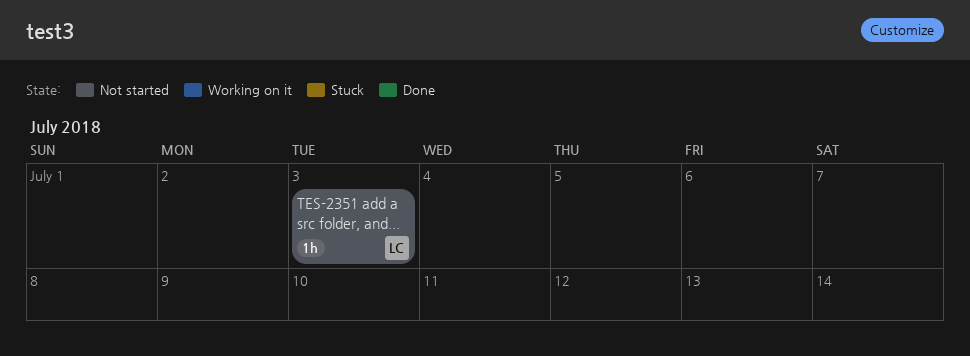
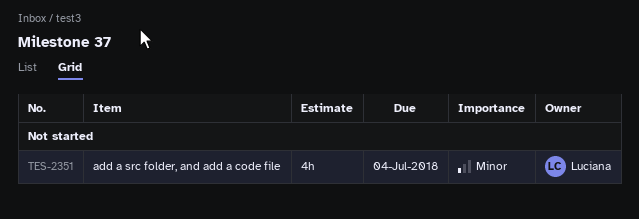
TES-2351, estimate: 1h -> 4h
TES-2351, due: Jul 3 -> Jul 4

